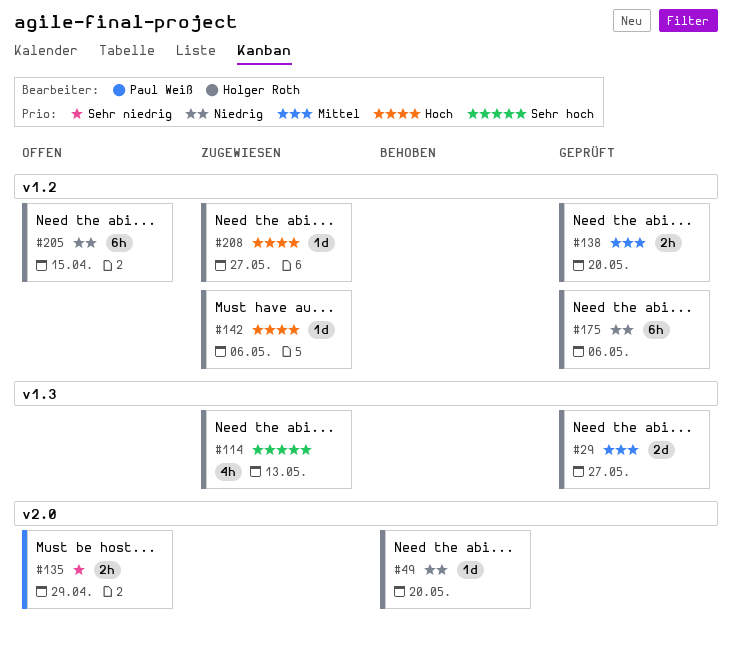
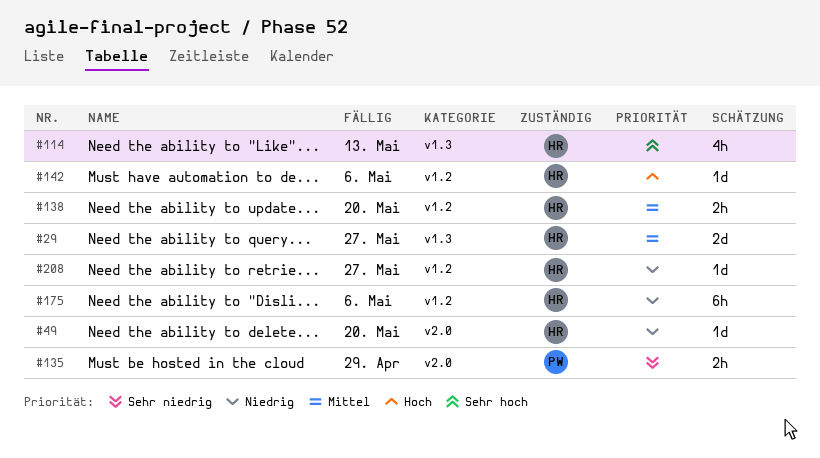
#205: present -> none
#208, priority: Hoch -> Niedrig

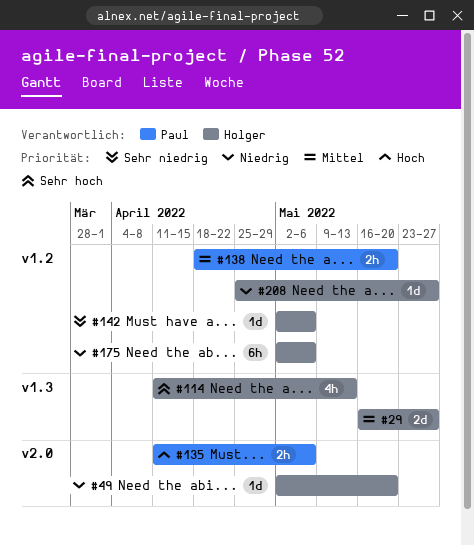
#135, priority: Sehr niedrig -> Hoch
#135, due: Apr 29 -> May 6
#138, owner: Holger -> Paul
#142, priority: Hoch -> Sehr niedrig

